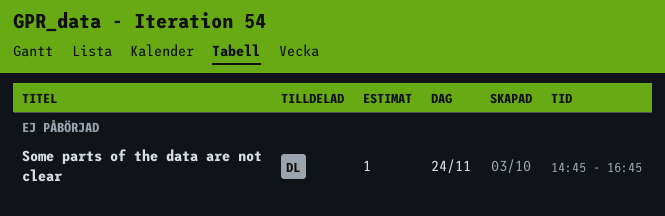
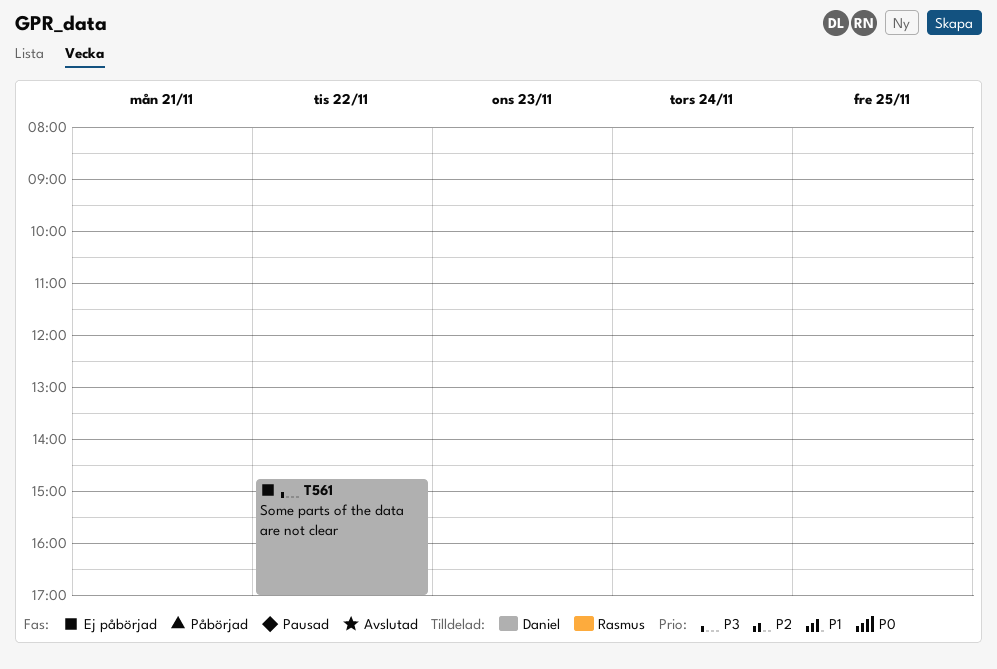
Some parts of the data are not clear, day: Nov 24 -> Nov 22
Some parts of the data are not clear, ends: 16:45 -> 17:00

